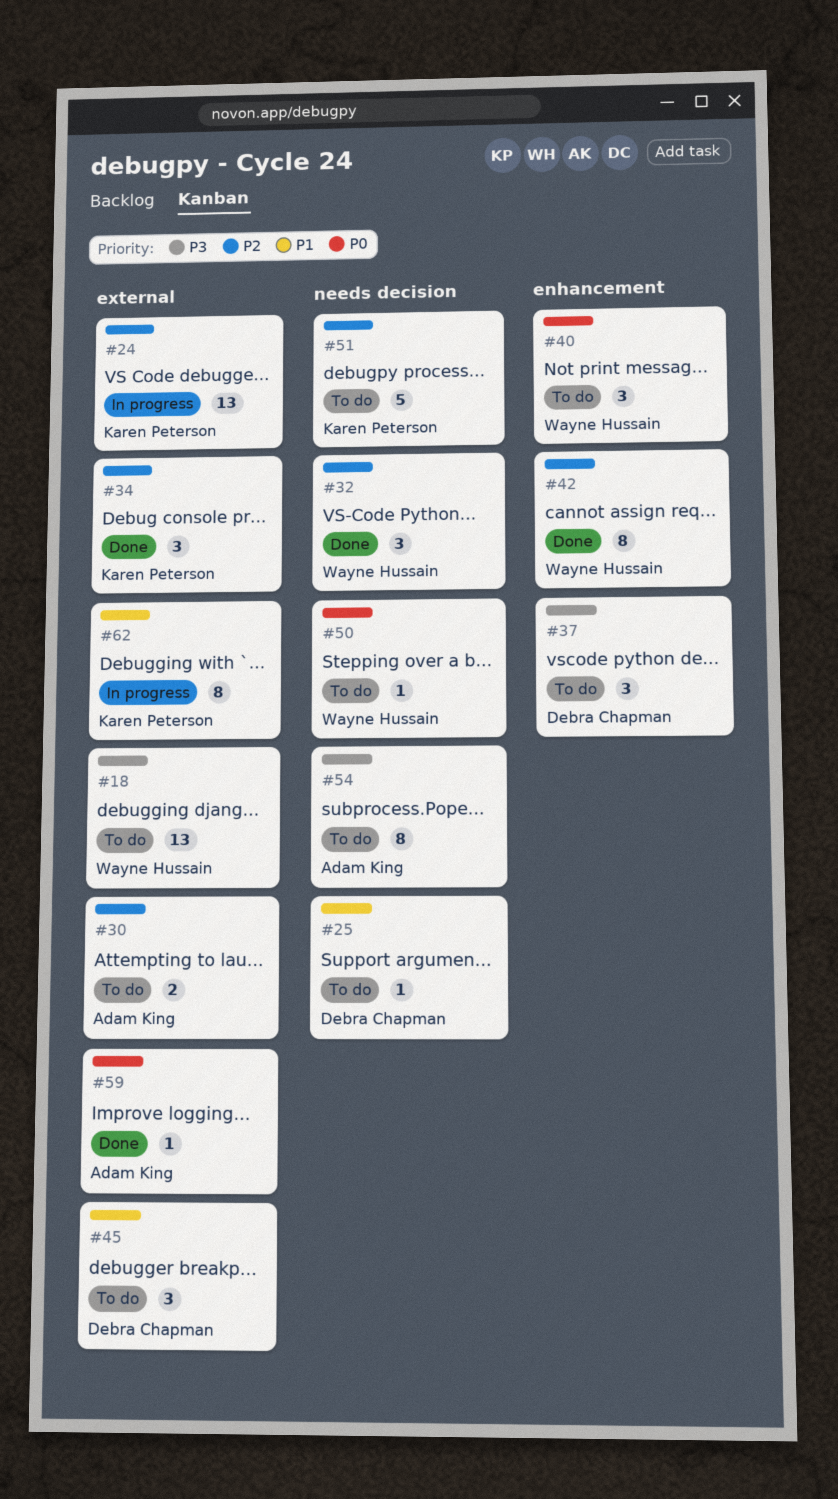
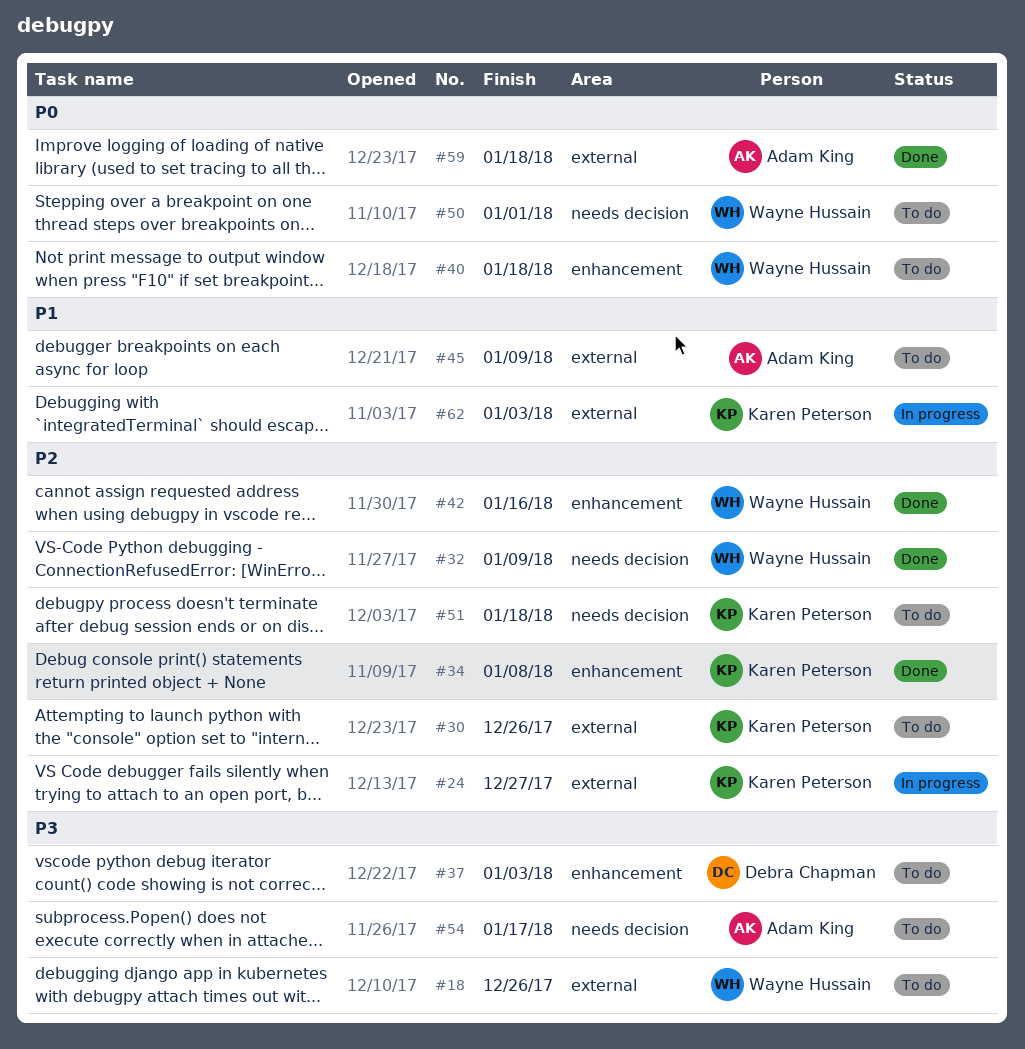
#25: present -> none
#30, owner: Adam King -> Karen Peterson
#34, label: external -> enhancement
#45, owner: Debra Chapman -> Adam King

